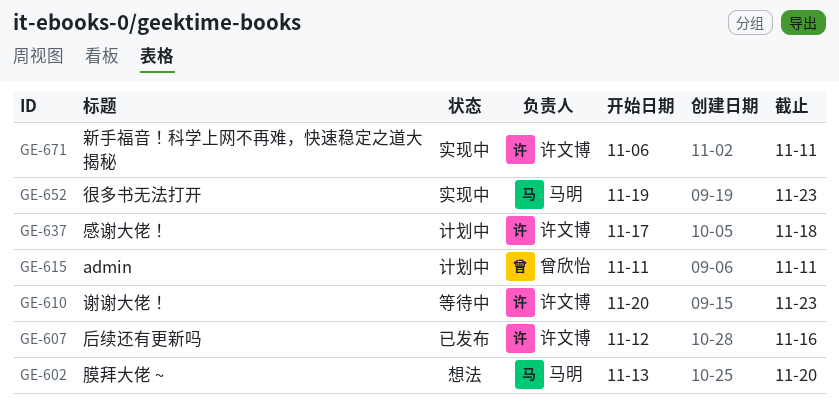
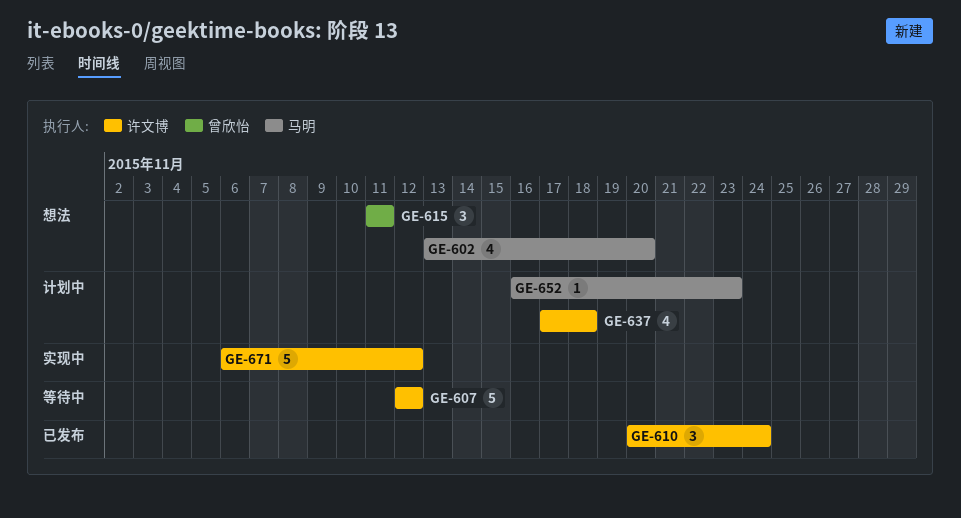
GE-607, status: 已发布 -> 等待中
GE-607, due: Nov 16 -> Nov 12
GE-610, status: 等待中 -> 已发布
GE-610, due: Nov 23 -> Nov 24
GE-615, status: 计划中 -> 想法
GE-652, status: 实现中 -> 计划中
GE-652, start: Nov 19 -> Nov 16
GE-671, due: Nov 11 -> Nov 12

